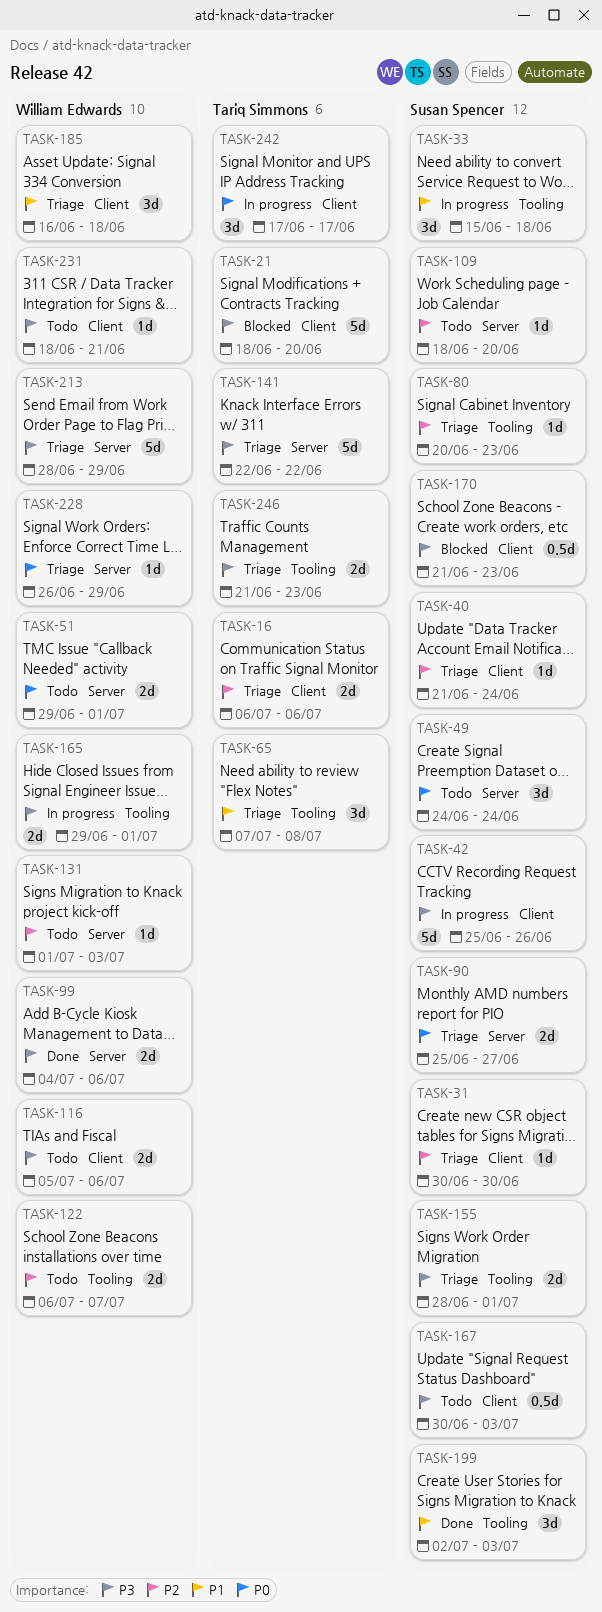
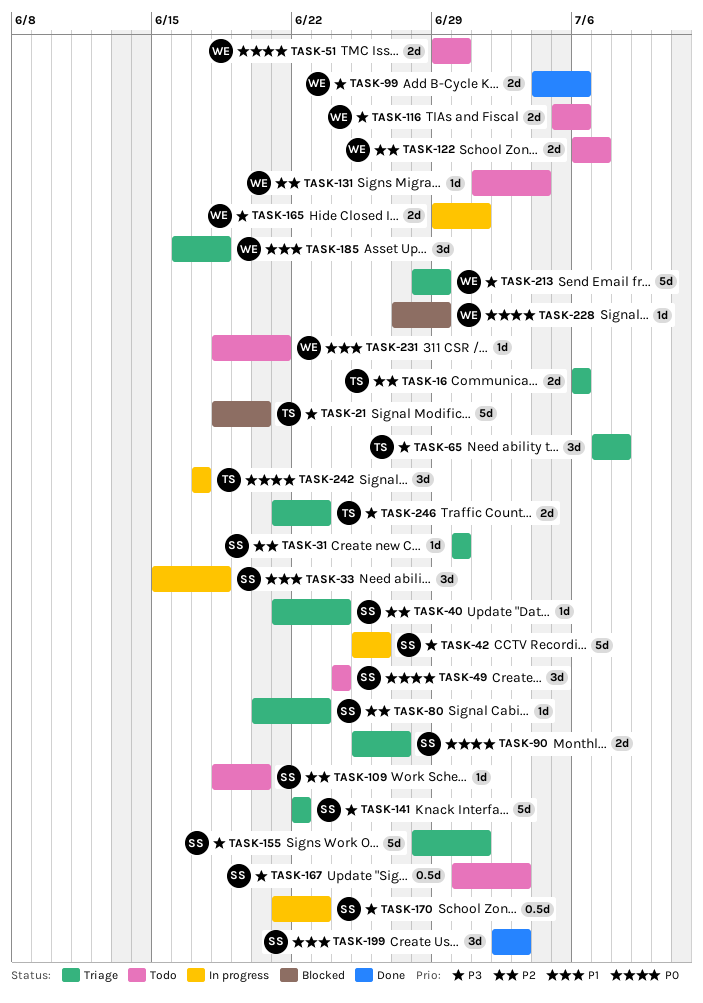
TASK-51, due: Jul 1 -> Jun 30
TASK-65, priority: P1 -> P3
TASK-131, due: Jul 3 -> Jul 4
TASK-141, owner: Tariq Simmons -> Susan Spencer
TASK-155, estimate: 2d -> 5d
TASK-170, status: Blocked -> In progress
TASK-228, status: Triage -> Blocked
TASK-228, start: Jun 26 -> Jun 27
TASK-231, priority: P3 -> P1

